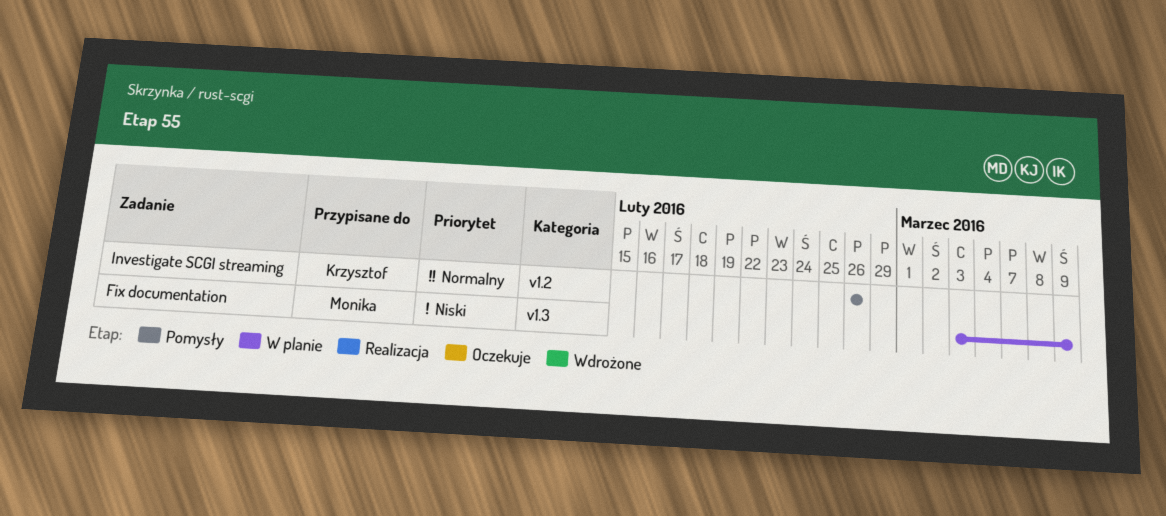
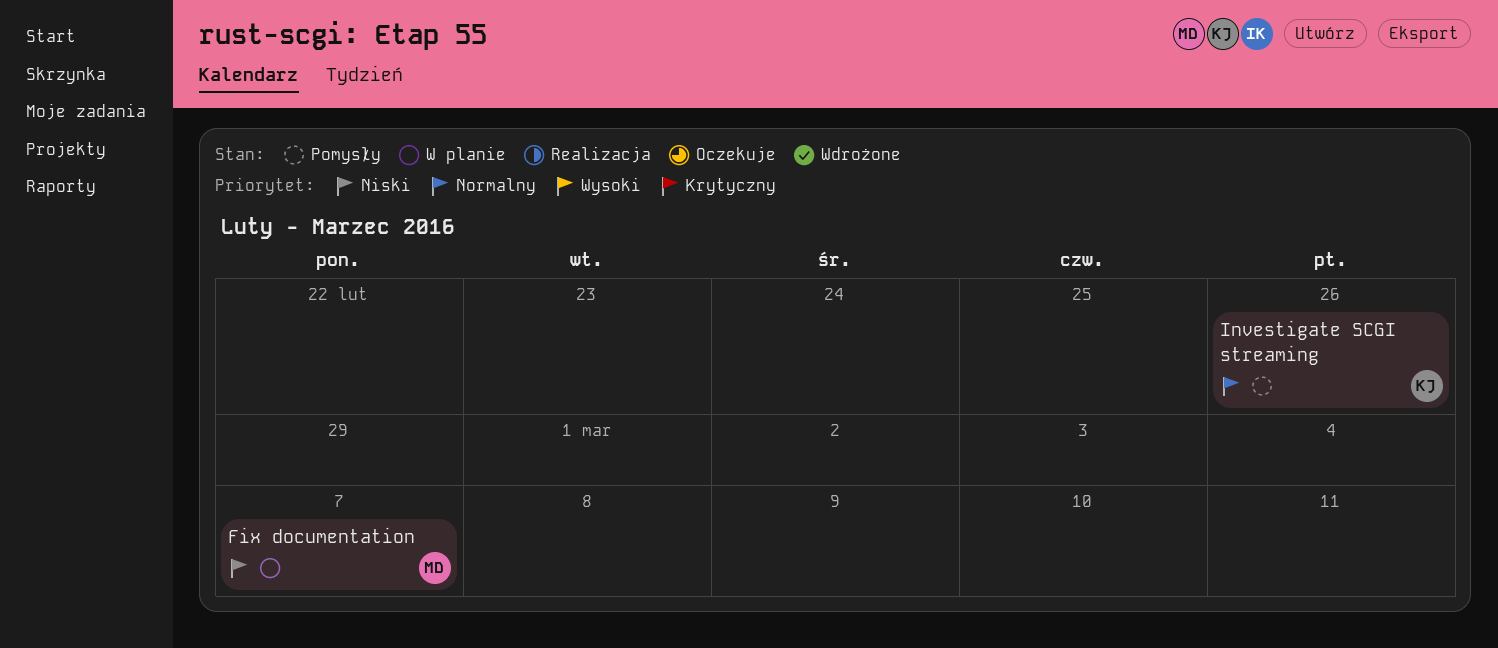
Fix documentation, due: Mar 9 -> Mar 7

